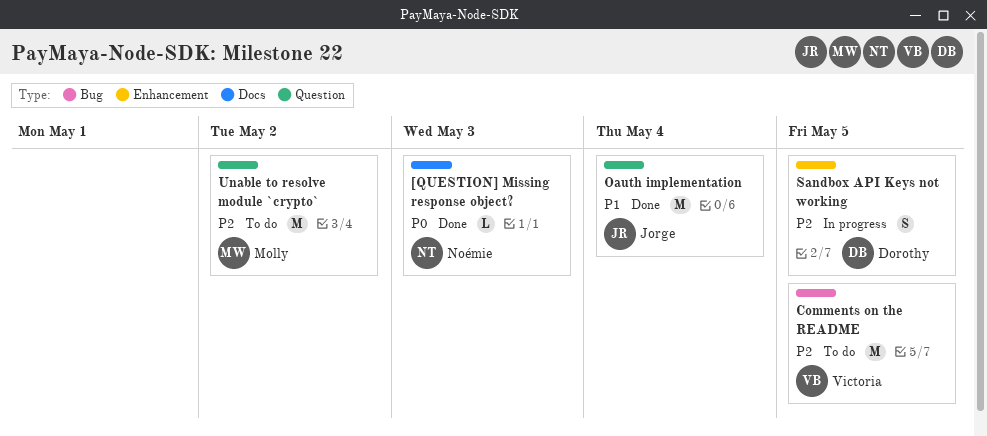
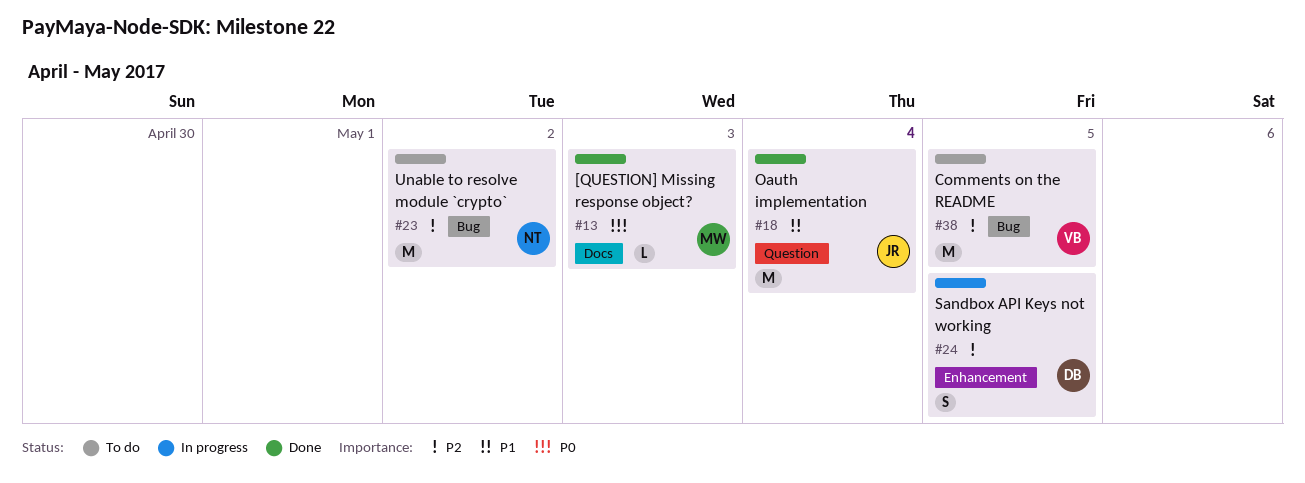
[QUESTION] Missing response object?, owner: Noémie -> Molly
Unable to resolve module `crypto`, owner: Molly -> Noémie
Unable to resolve module `crypto`, label: Question -> Bug

